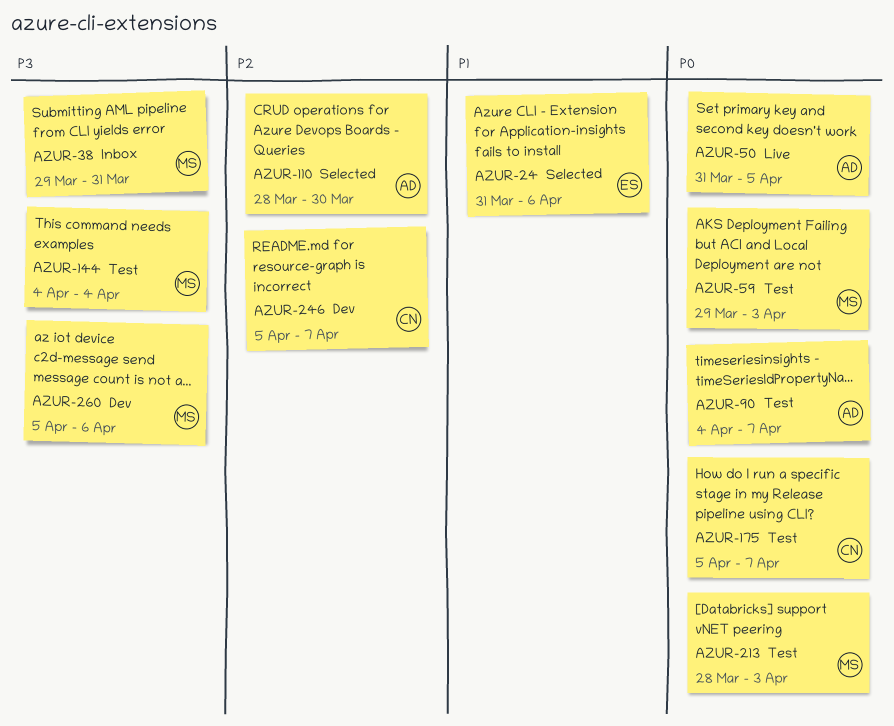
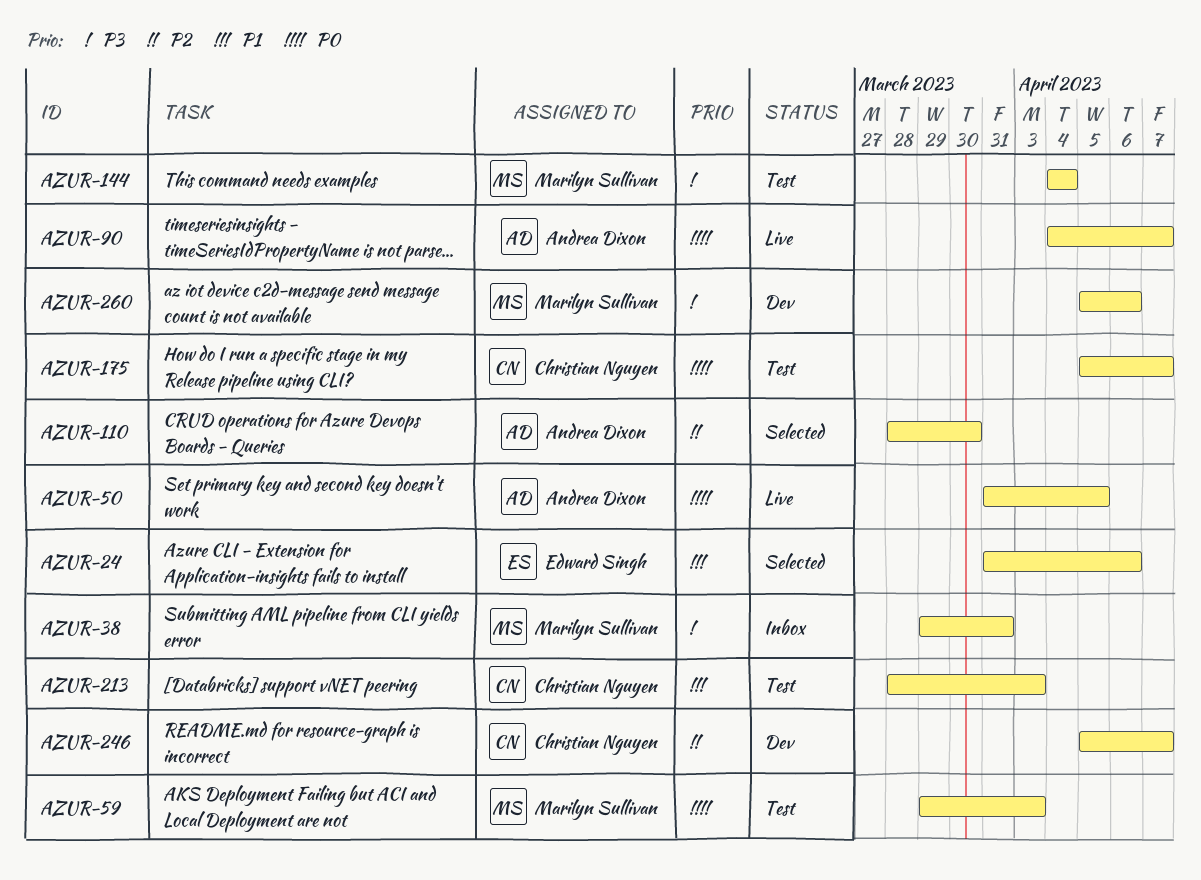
AZUR-90, status: Test -> Live
AZUR-213, owner: Marilyn Sullivan -> Christian Nguyen
AZUR-213, priority: P0 -> P1

